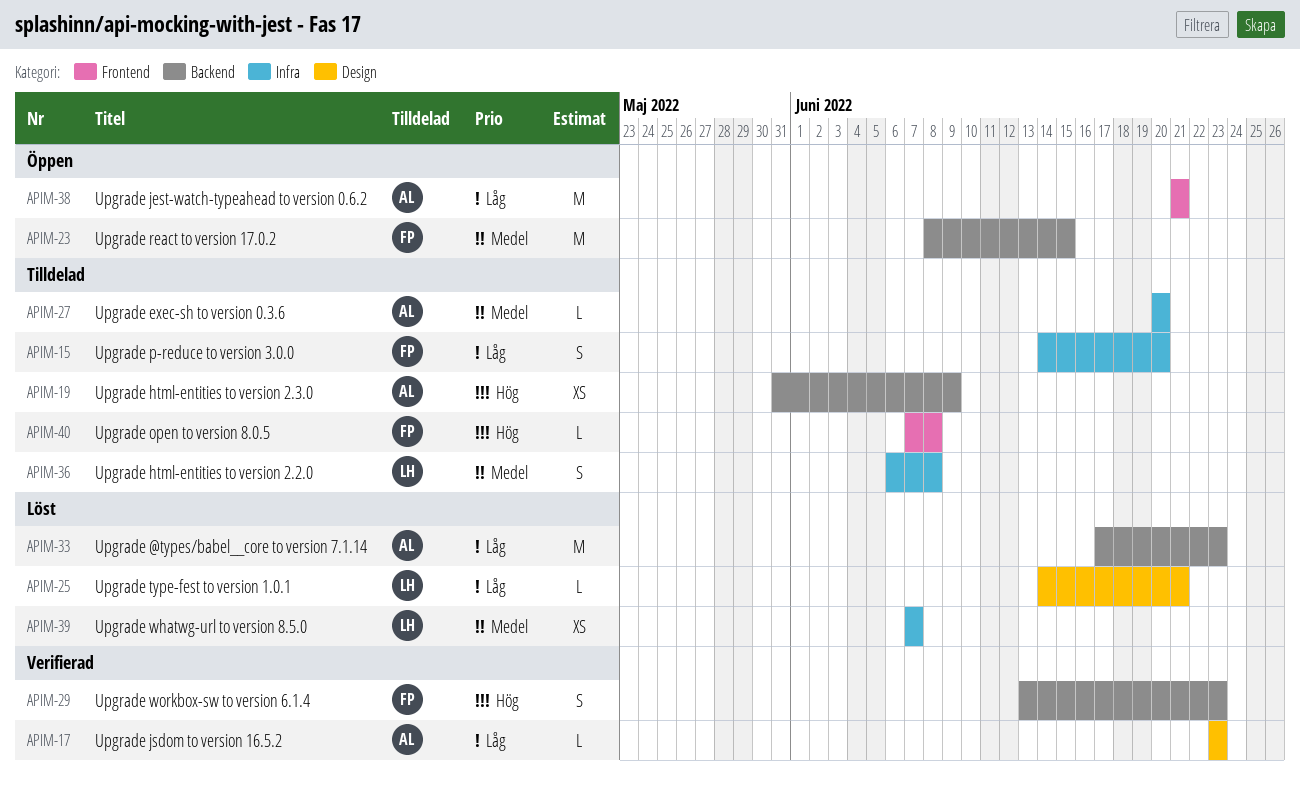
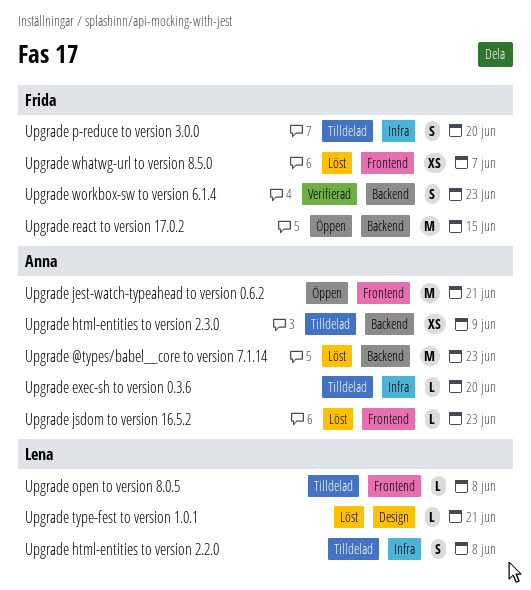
Upgrade jsdom to version 16.5.2, status: Verifierad -> Löst
Upgrade jsdom to version 16.5.2, label: Design -> Frontend
Upgrade open to version 8.0.5, owner: Frida -> Lena
Upgrade whatwg-url to version 8.5.0, owner: Lena -> Frida
Upgrade whatwg-url to version 8.5.0, label: Infra -> Frontend

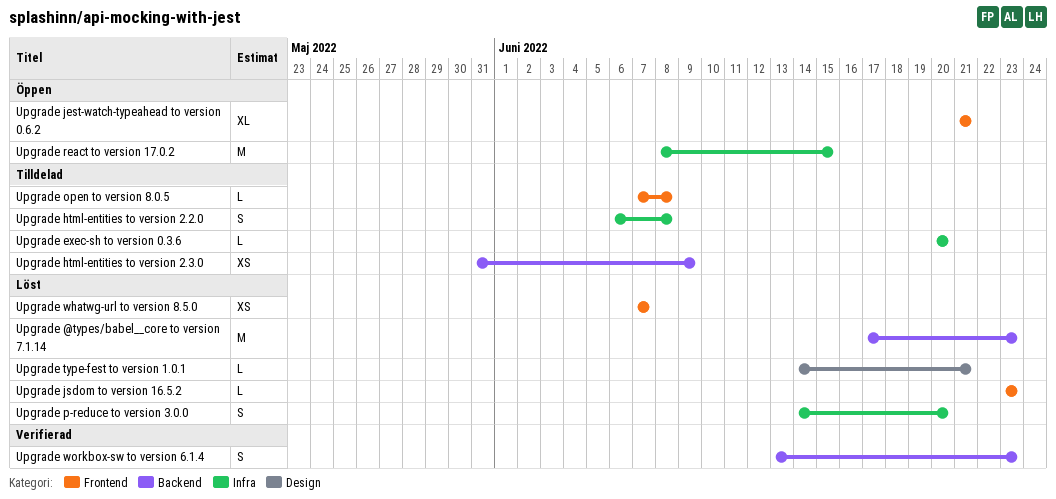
Upgrade jest-watch-typeahead to version 0.6.2, estimate: M -> XL
Upgrade p-reduce to version 3.0.0, status: Tilldelad -> Löst
Upgrade react to version 17.0.2, label: Backend -> Infra

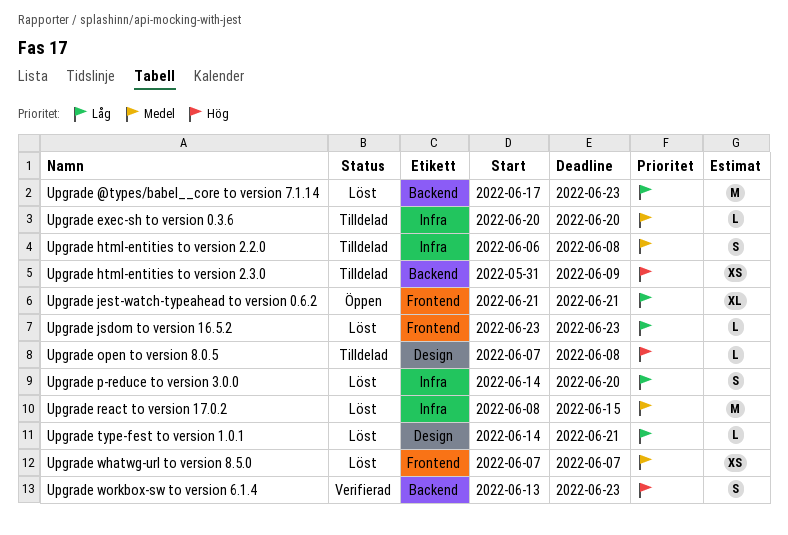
Upgrade open to version 8.0.5, label: Frontend -> Design
Upgrade react to version 17.0.2, status: Öppen -> Löst

